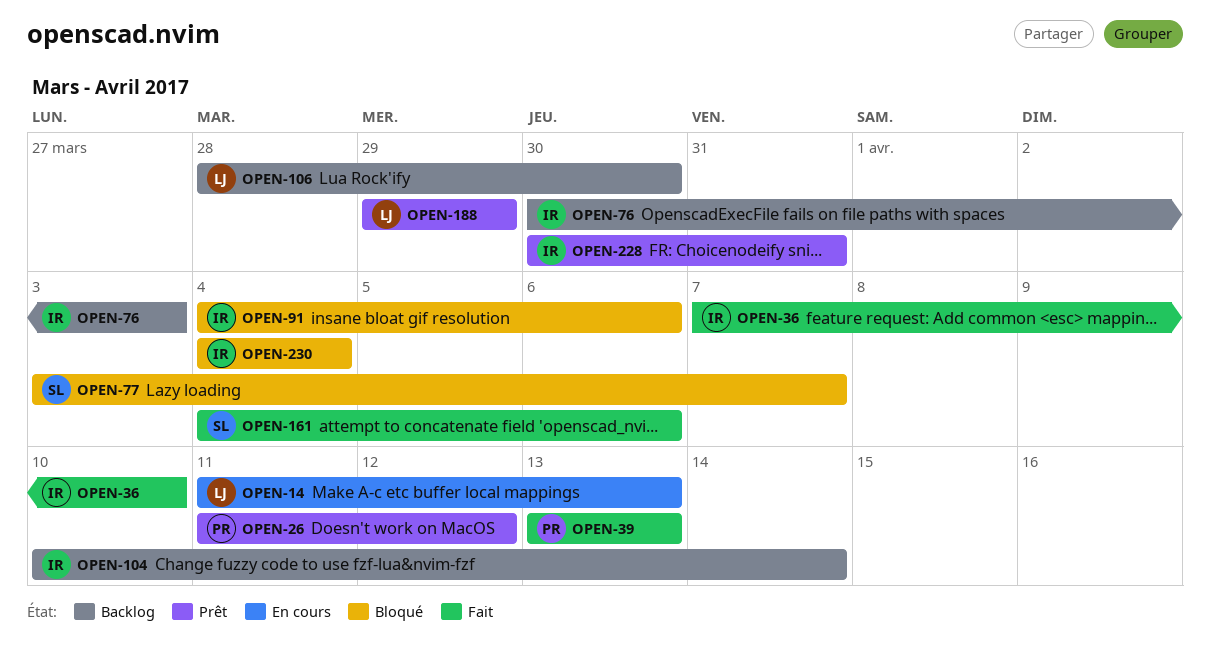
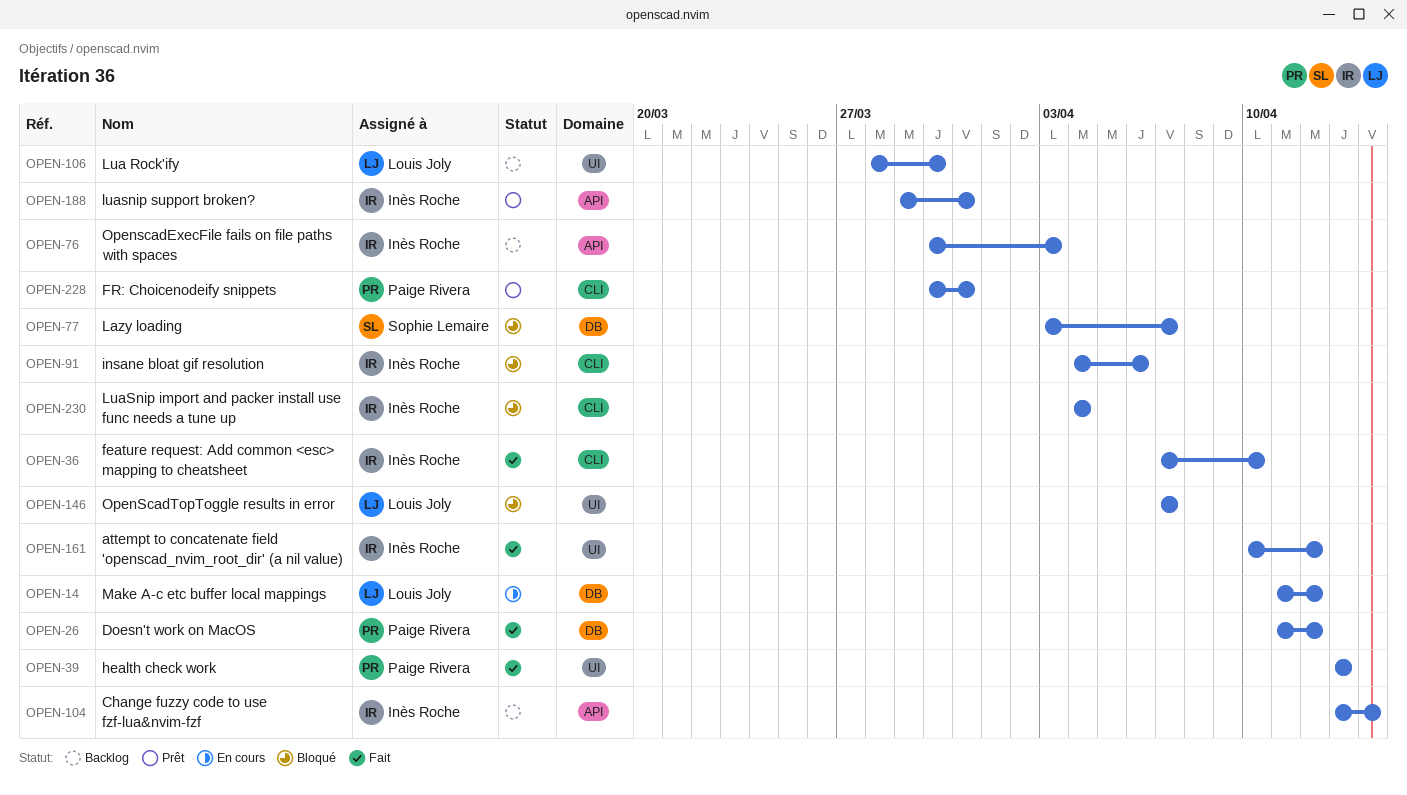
OPEN-14, due: Apr 13 -> Apr 12
OPEN-26, status: Prêt -> Fait
OPEN-104, start: Apr 10 -> Apr 13
OPEN-146: none -> present
OPEN-161, owner: Sophie Lemaire -> Inès Roche
OPEN-161, start: Apr 4 -> Apr 10
OPEN-161, due: Apr 6 -> Apr 12
OPEN-188, owner: Louis Joly -> Inès Roche
OPEN-188, due: Mar 29 -> Mar 31
OPEN-228, owner: Inès Roche -> Paige Rivera

